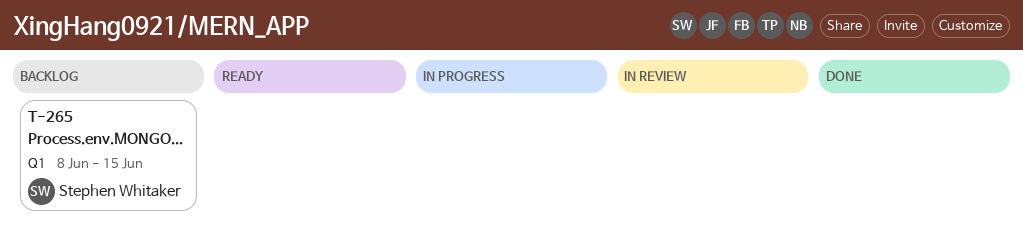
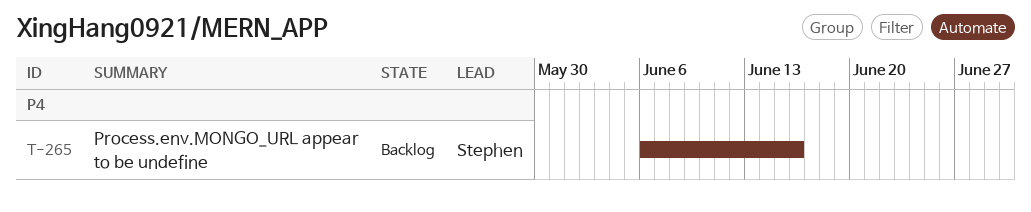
T-265, start: Jun 8 -> Jun 6
T-265, due: Jun 15 -> Jun 16

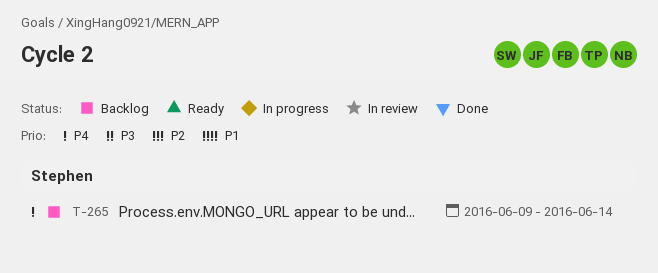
T-265, start: Jun 6 -> Jun 9
T-265, due: Jun 16 -> Jun 14

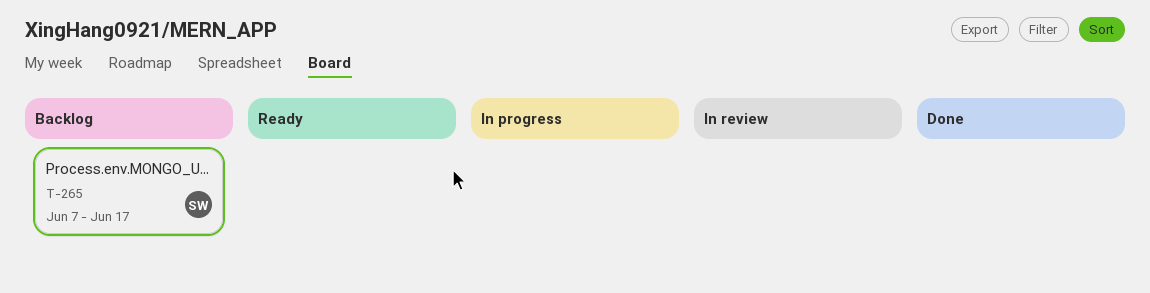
T-265, start: Jun 9 -> Jun 7
T-265, due: Jun 14 -> Jun 17

